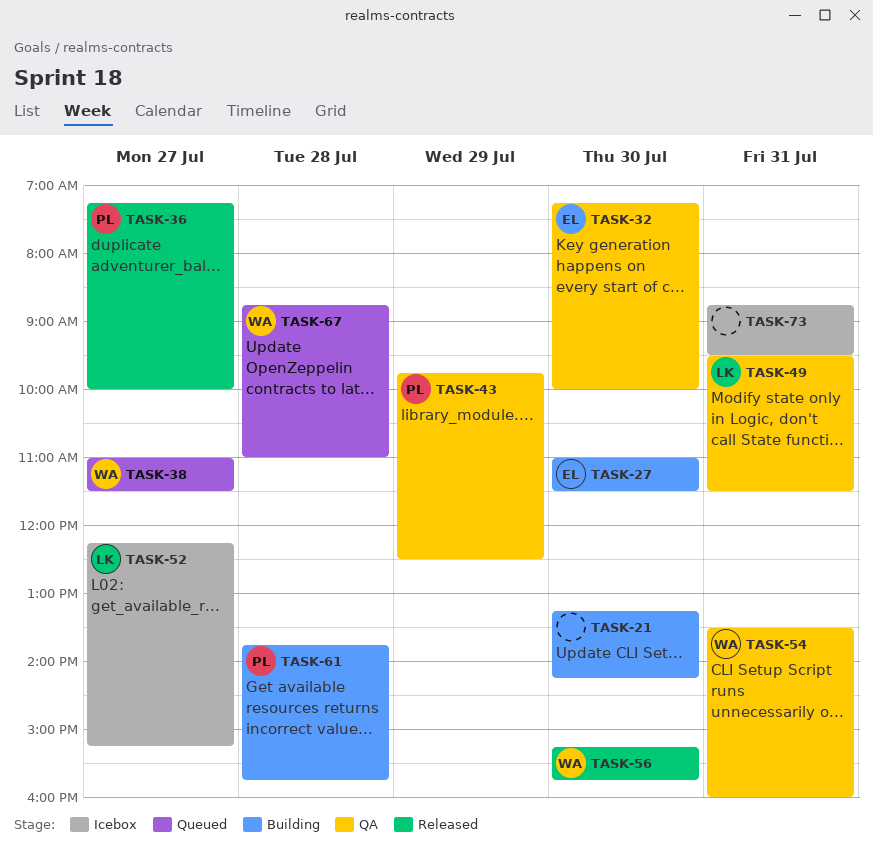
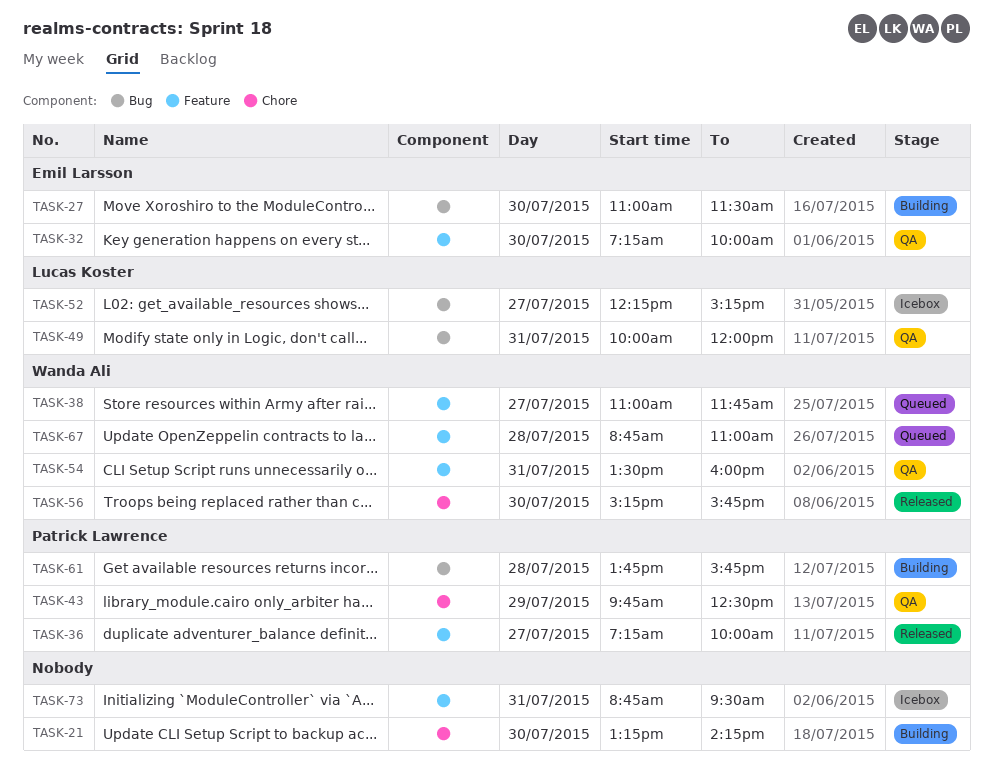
TASK-38, ends: 11:30 -> 11:45
TASK-49, begins: 09:30 -> 10:00
TASK-49, ends: 11:30 -> 12:00

